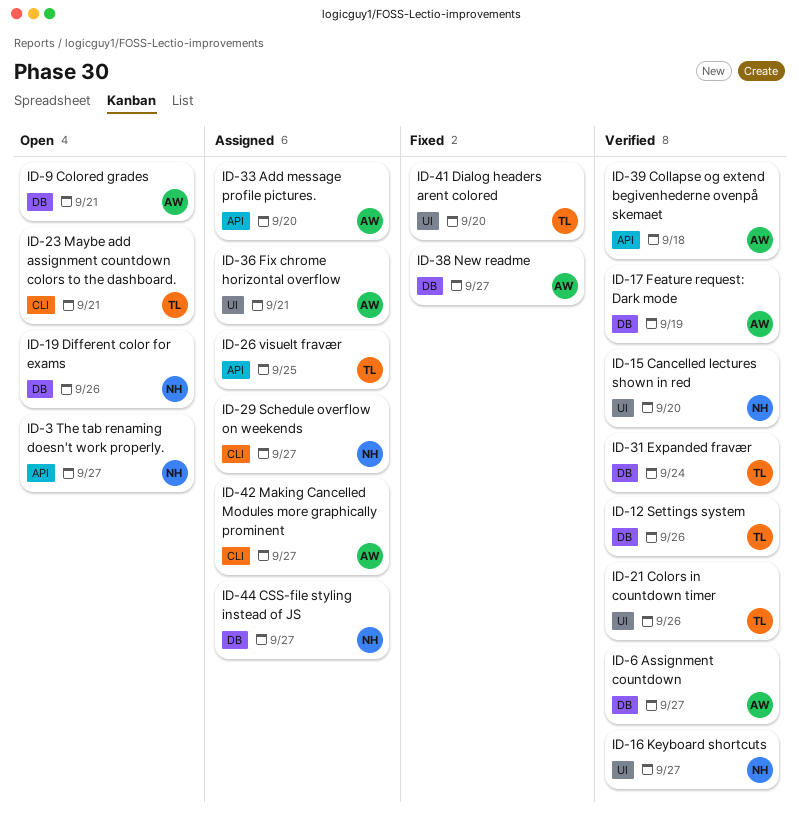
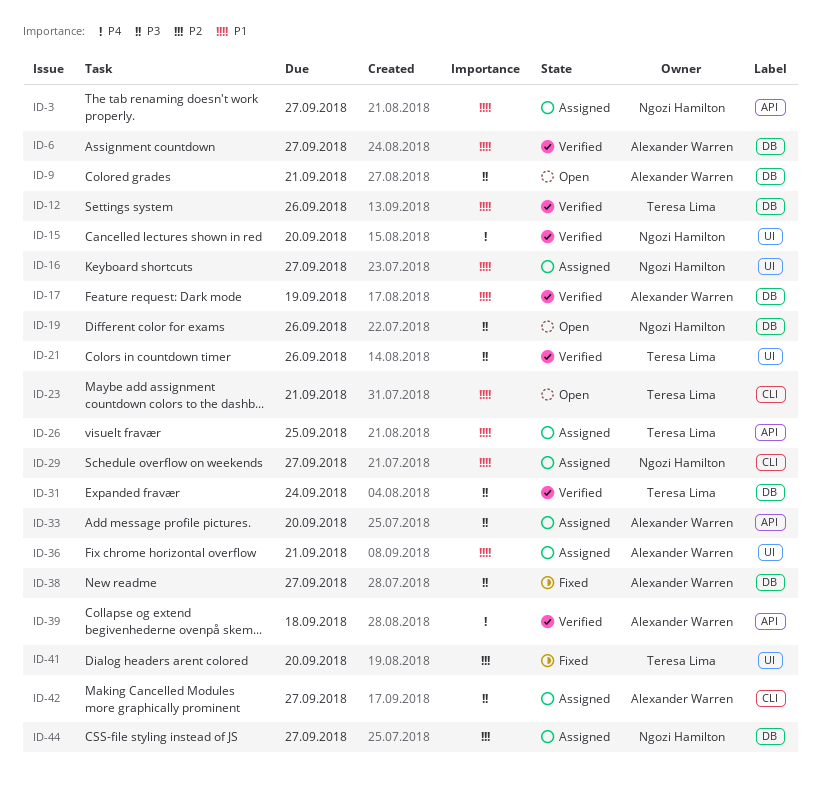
ID-3, status: Open -> Assigned
ID-16, status: Verified -> Assigned

